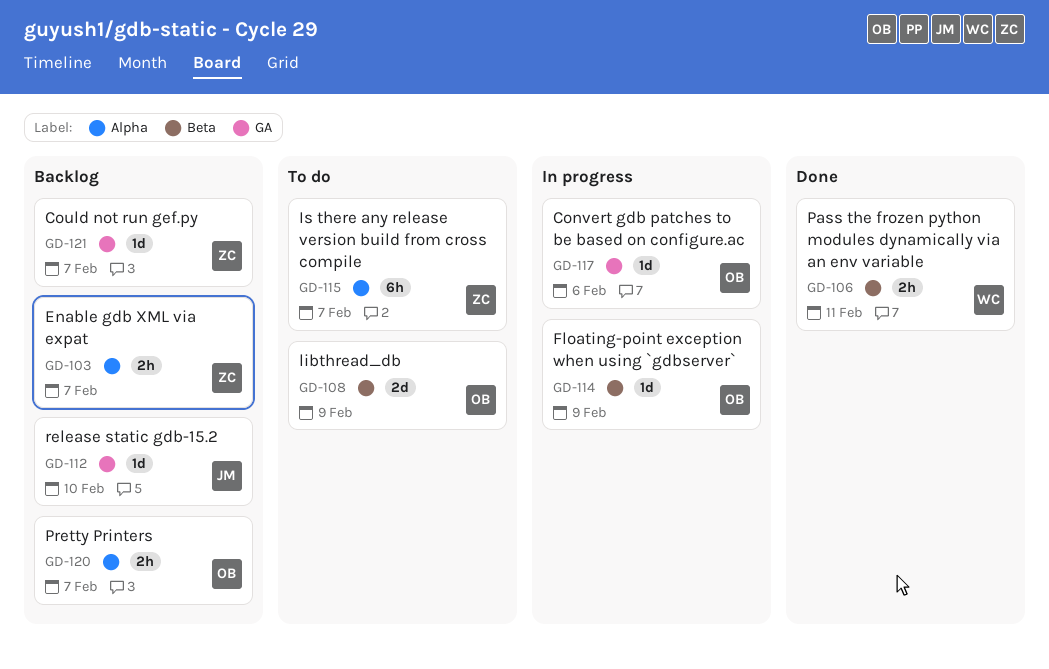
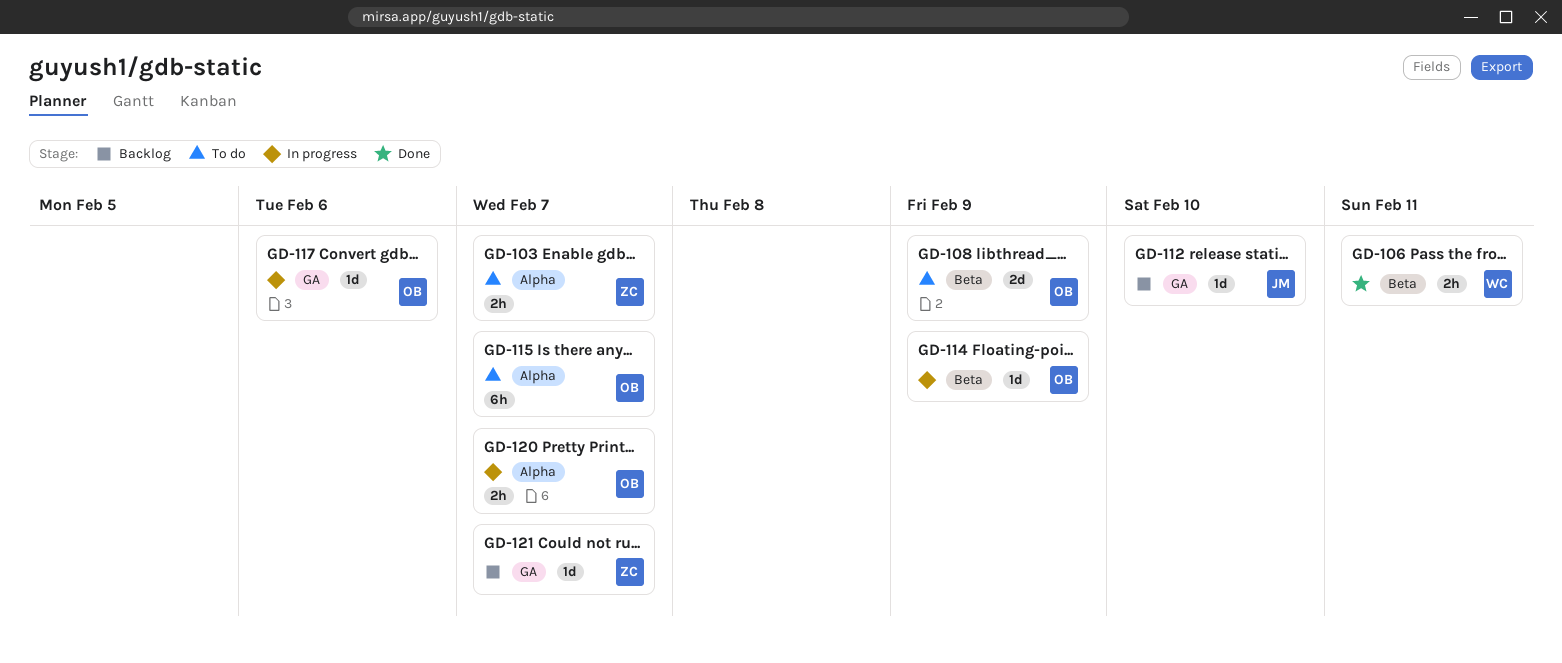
GD-103, status: Backlog -> To do
GD-115, owner: ZC -> OB
GD-120, status: Backlog -> In progress

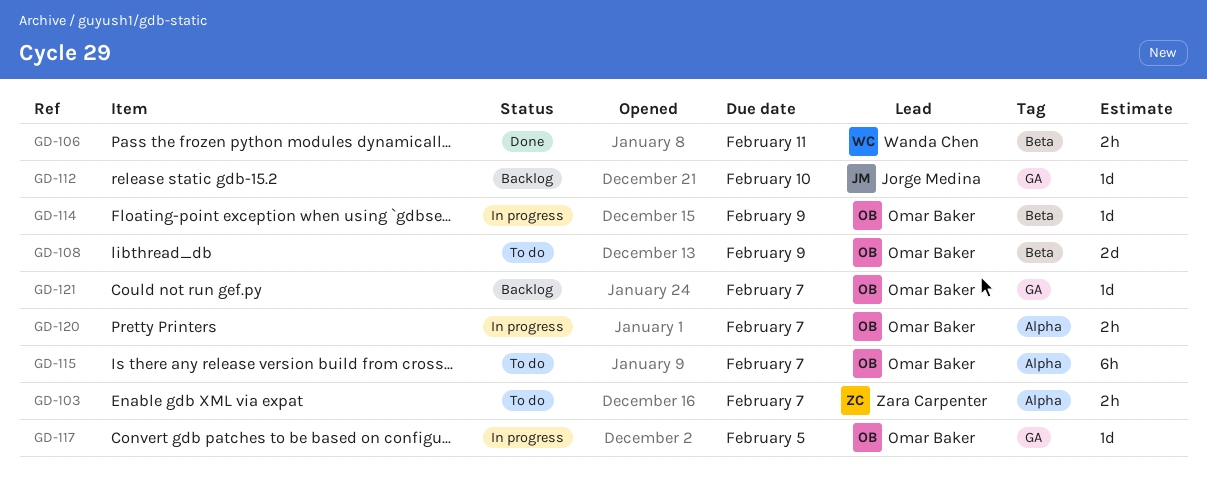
GD-117, due: Feb 6 -> Feb 5
GD-121, owner: Zara Carpenter -> Omar Baker

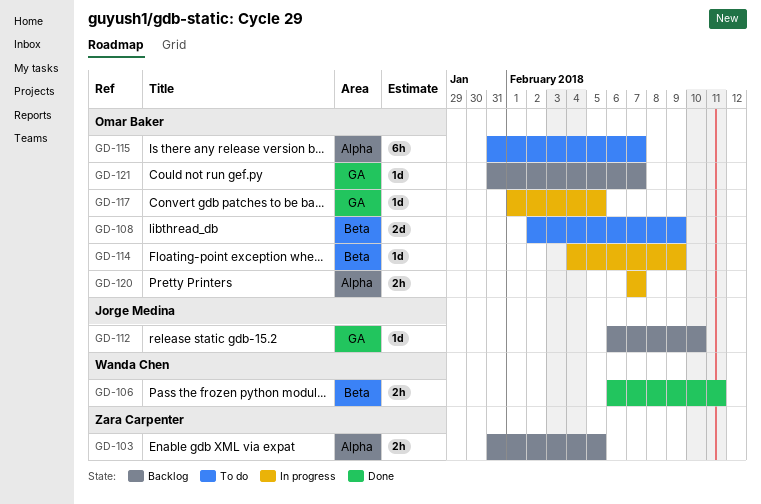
GD-103, status: To do -> Backlog
GD-103, due: Feb 7 -> Feb 5

